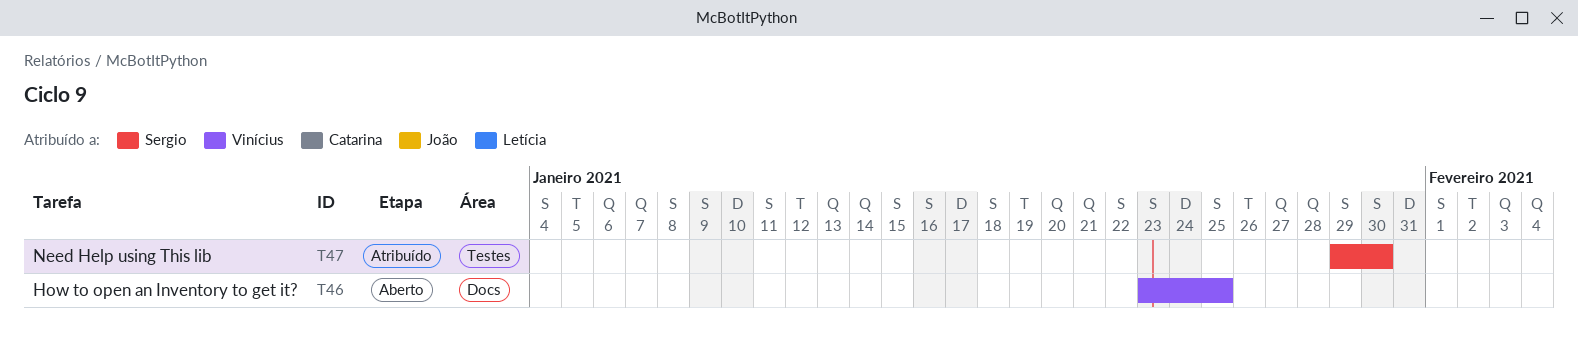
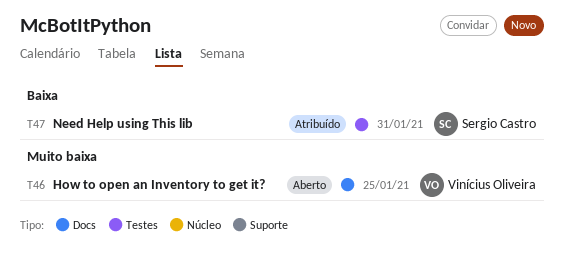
T47, due: Jan 30 -> Jan 31

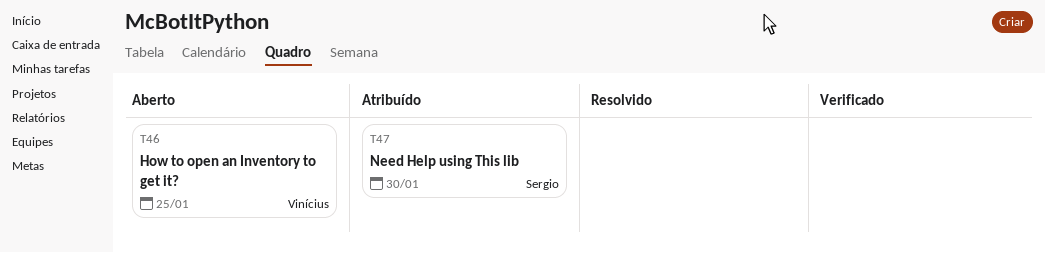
T47, due: Jan 31 -> Jan 30

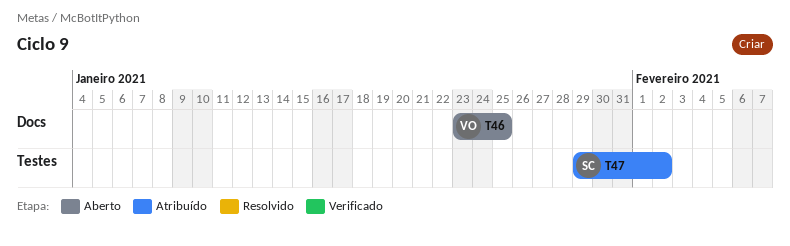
T47, due: Jan 30 -> Feb 2

